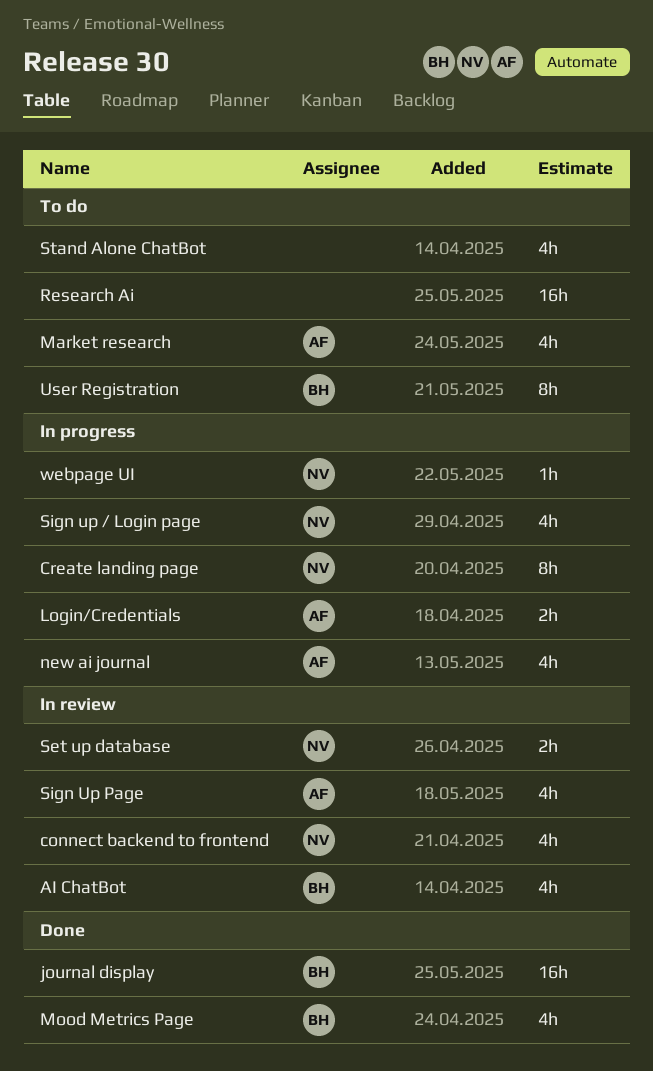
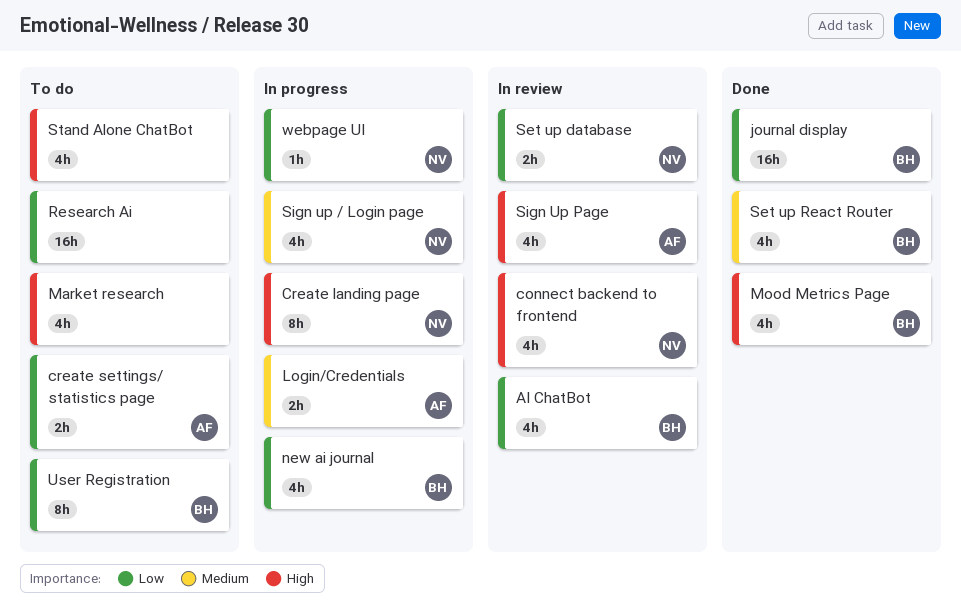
create settings/ statistics page: none -> present
Market research, owner: AF -> none
new ai journal, owner: AF -> BH
Set up React Router: none -> present

